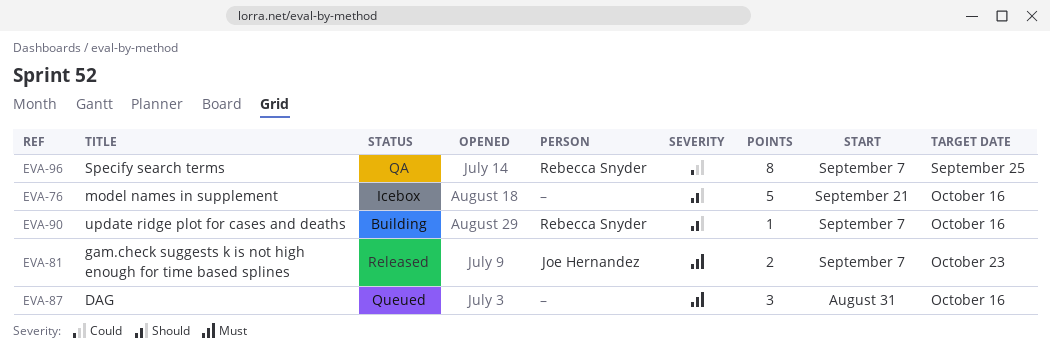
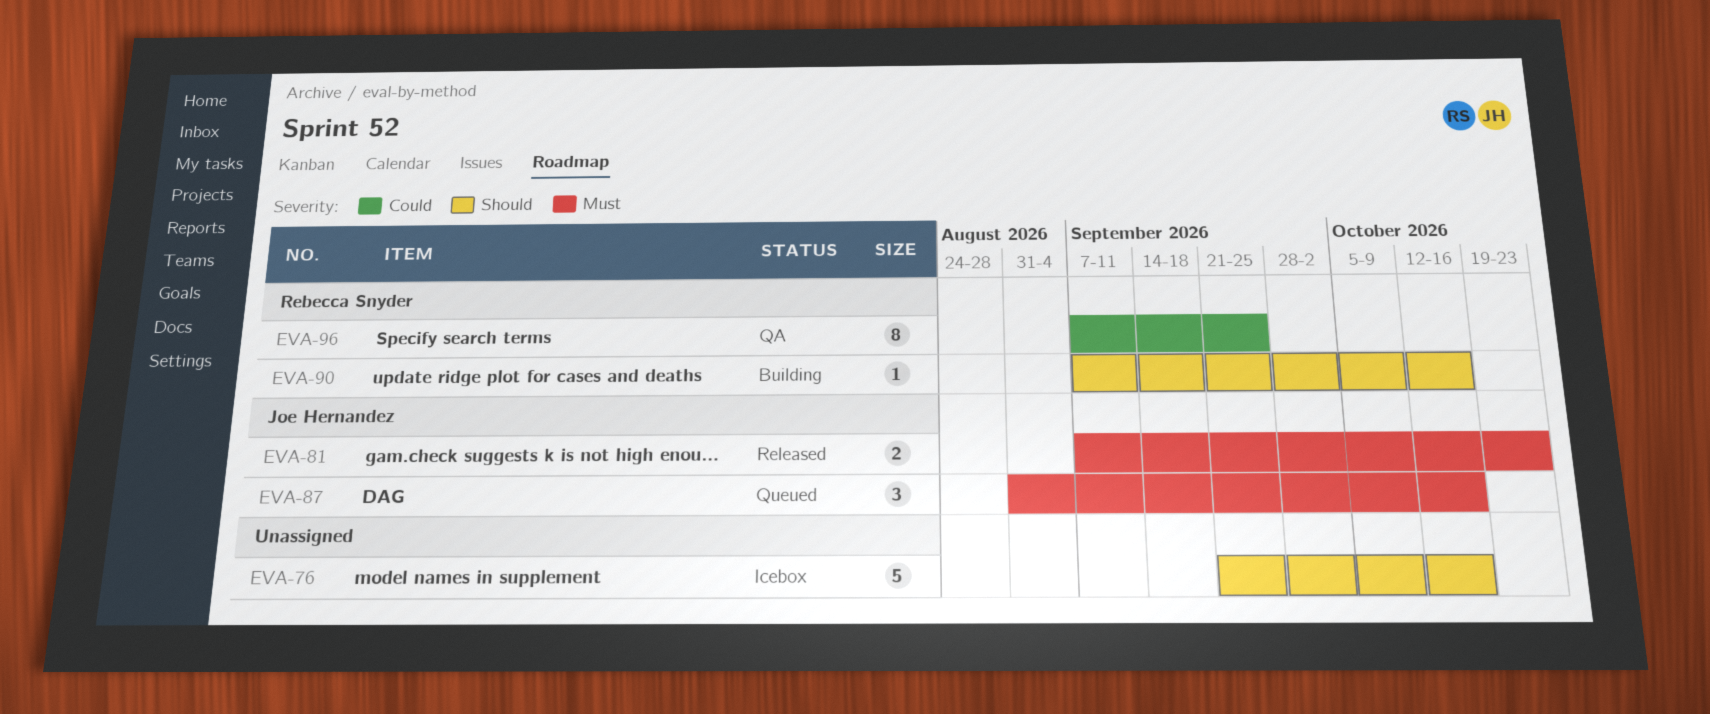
EVA-87, owner: none -> Joe Hernandez

